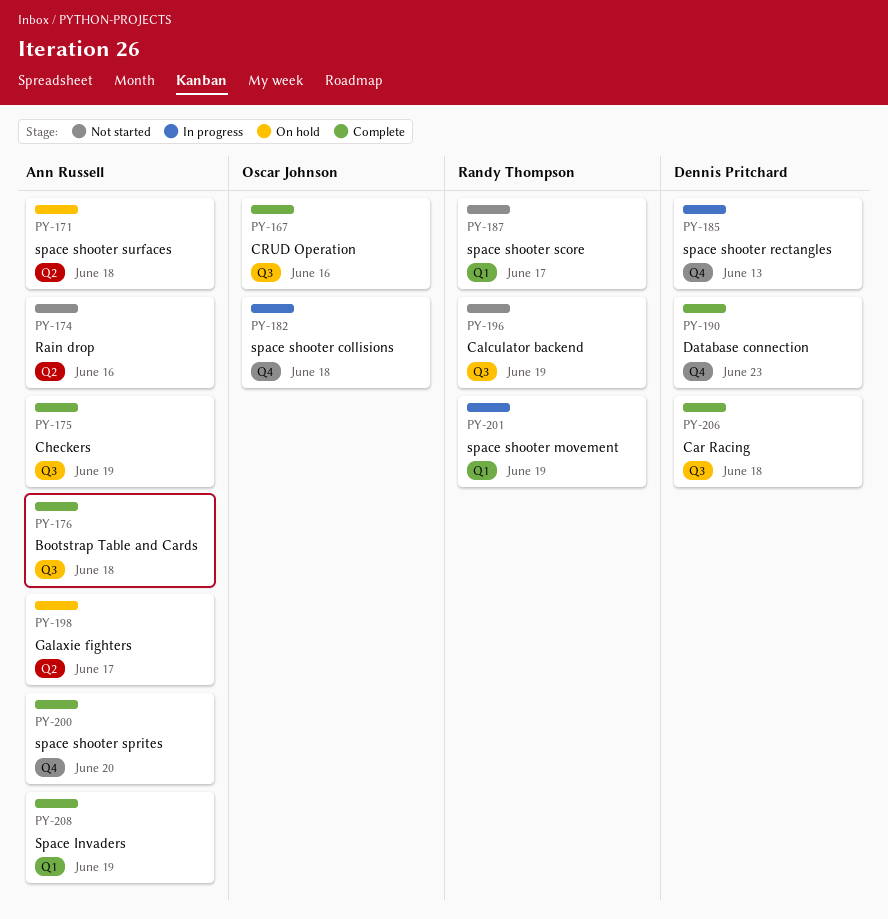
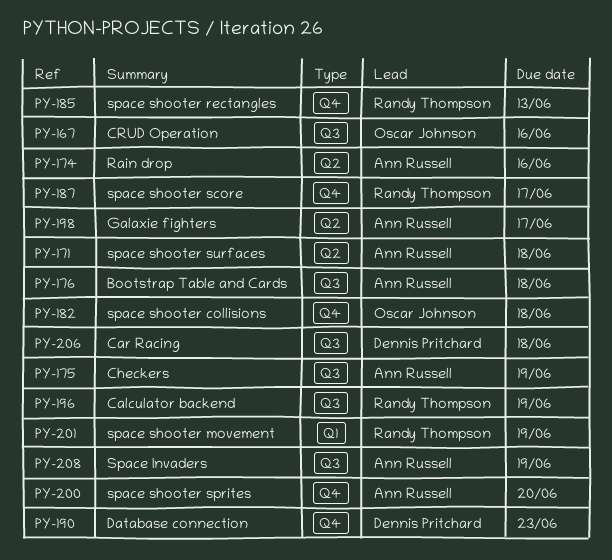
PY-185, owner: Dennis Pritchard -> Randy Thompson
PY-187, label: Q1 -> Q4
PY-208, label: Q1 -> Q3

